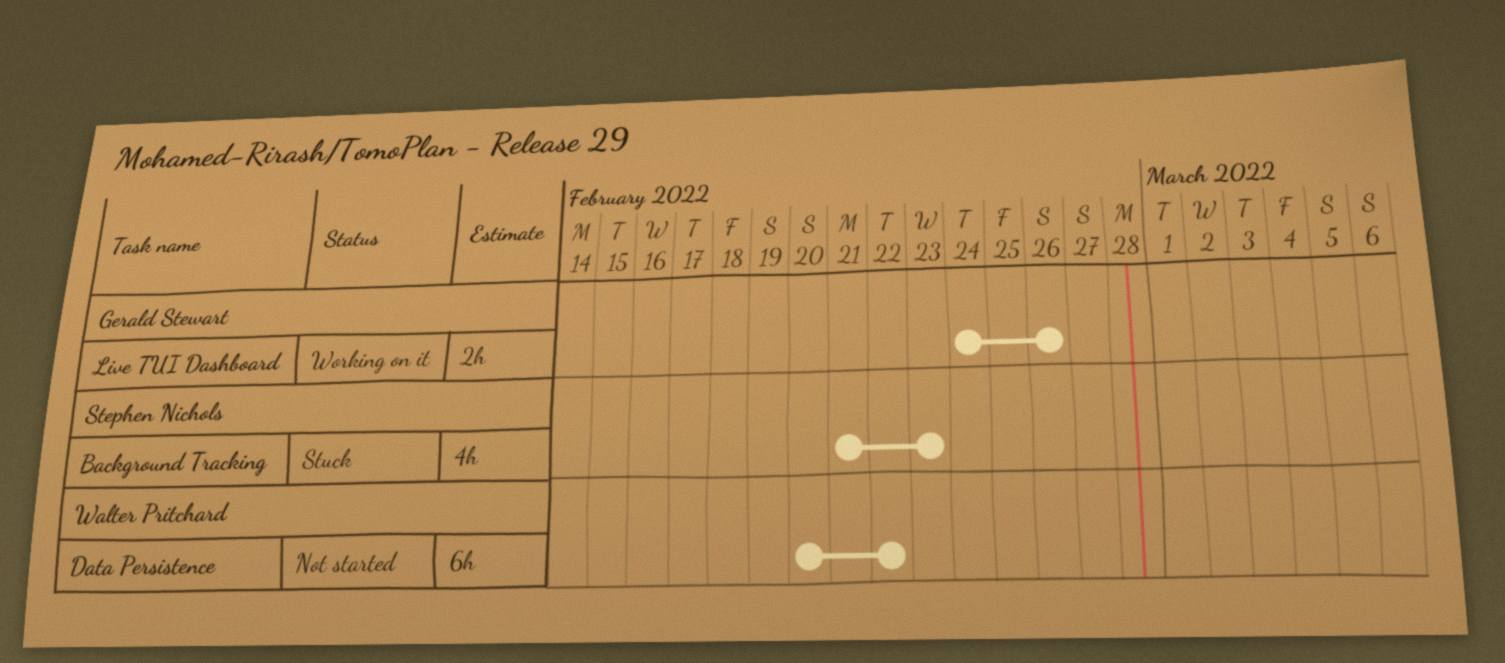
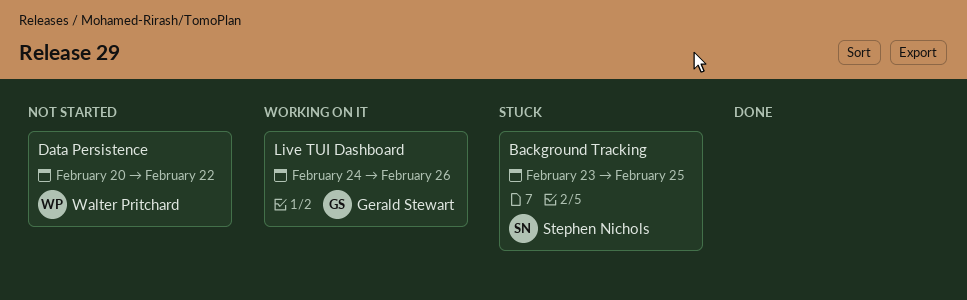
Background Tracking, start: Feb 21 -> Feb 23
Background Tracking, due: Feb 23 -> Feb 25

